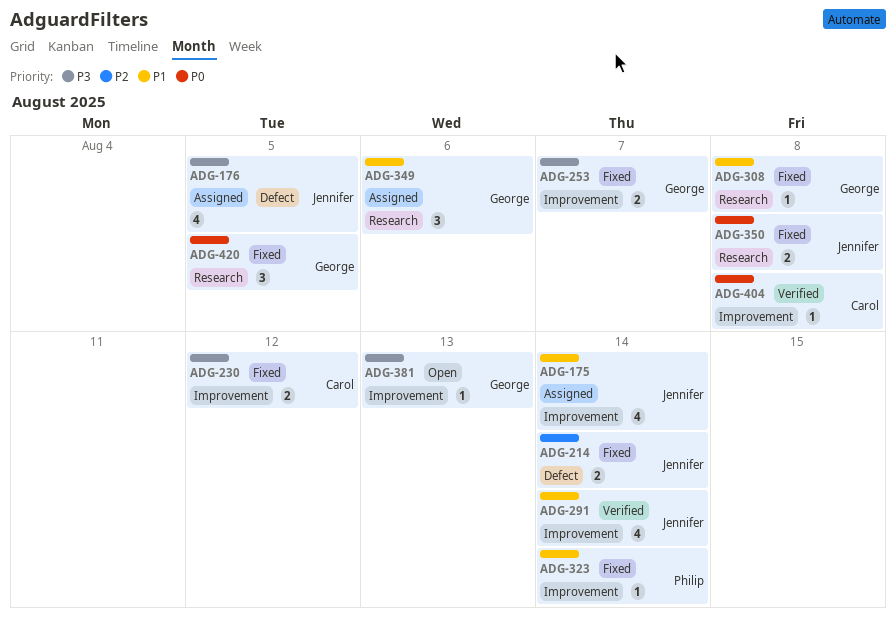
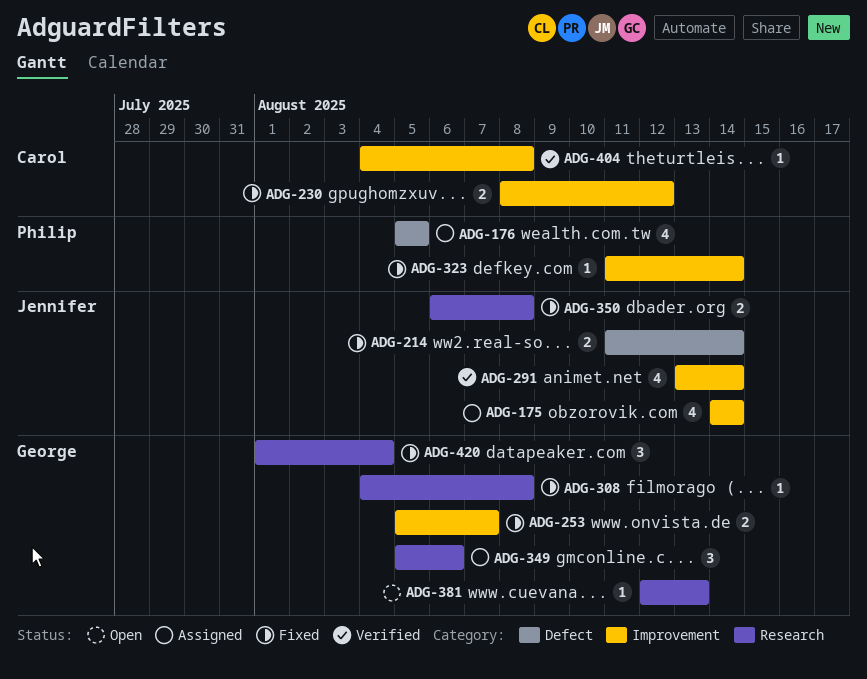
ADG-176, owner: Jennifer -> Philip
ADG-381, label: Improvement -> Research
ADG-420, due: Aug 5 -> Aug 4

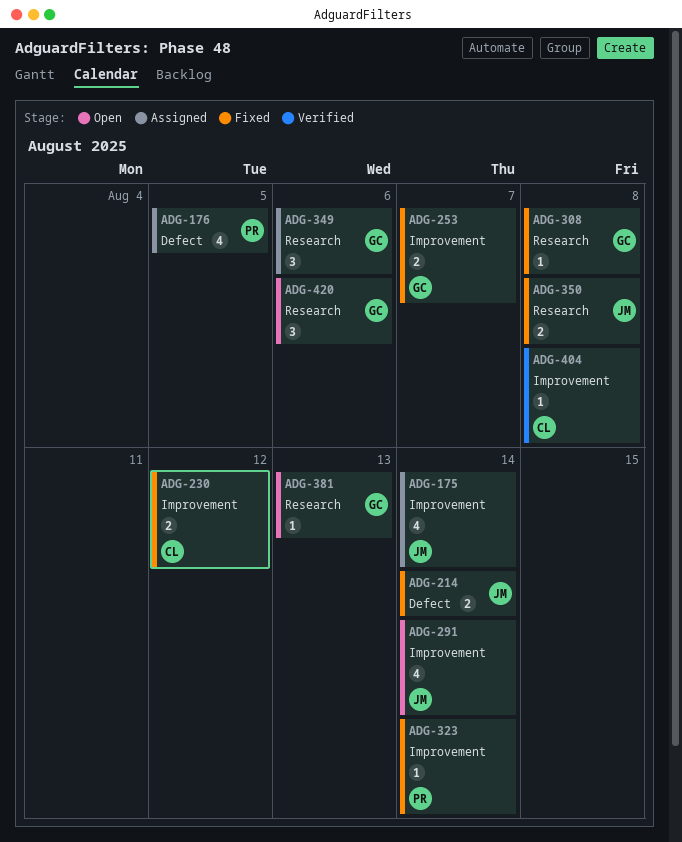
ADG-291, status: Verified -> Open
ADG-420, status: Fixed -> Open
ADG-420, due: Aug 4 -> Aug 6

